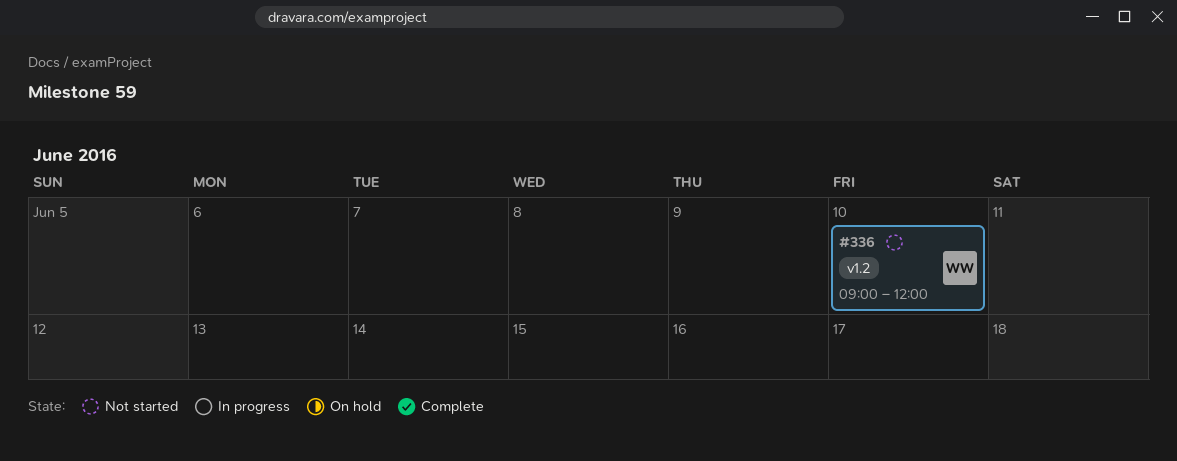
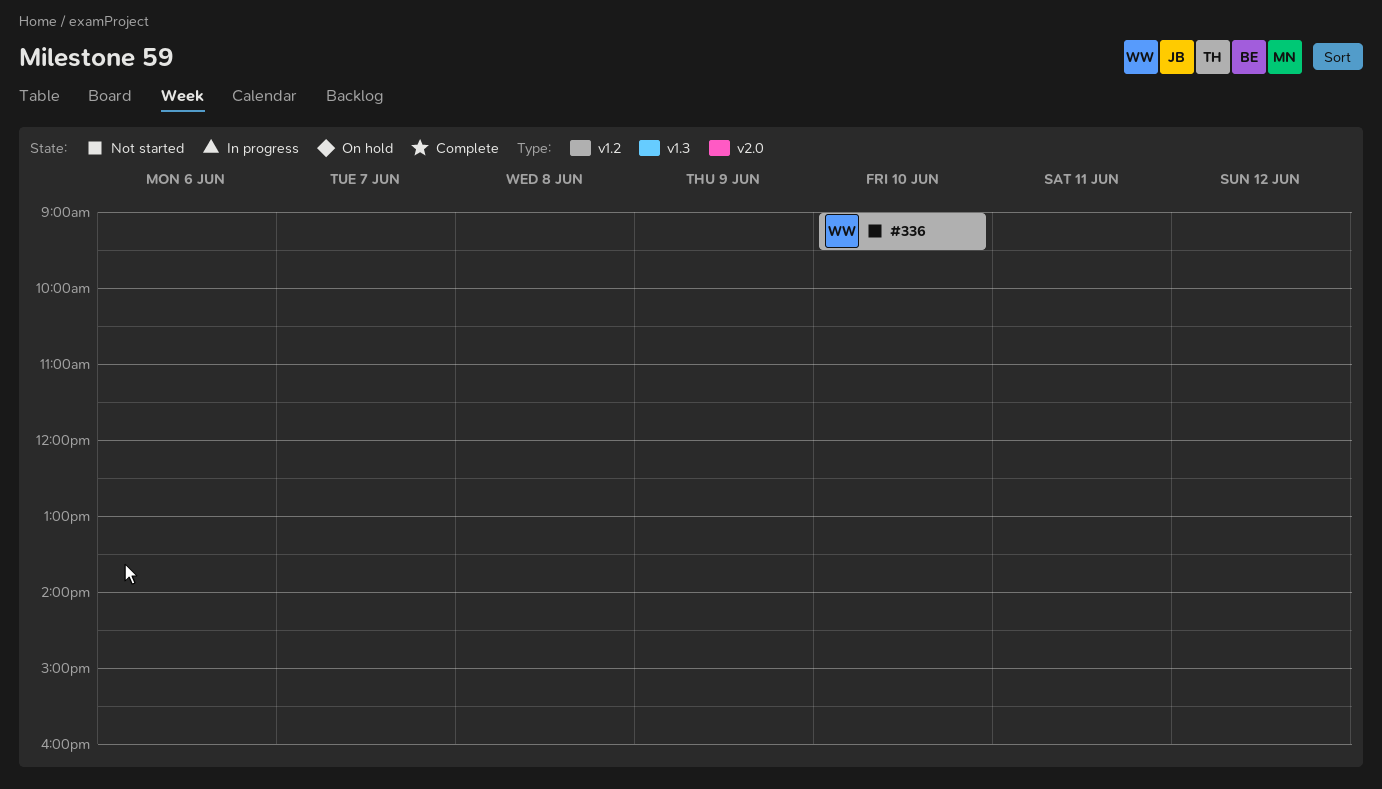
#336, ends: 12:00 -> 09:30

